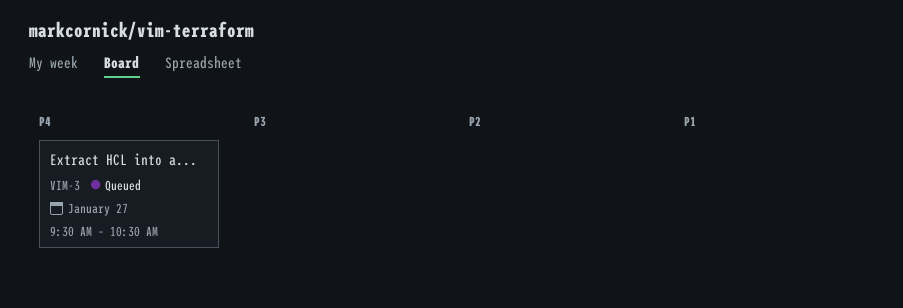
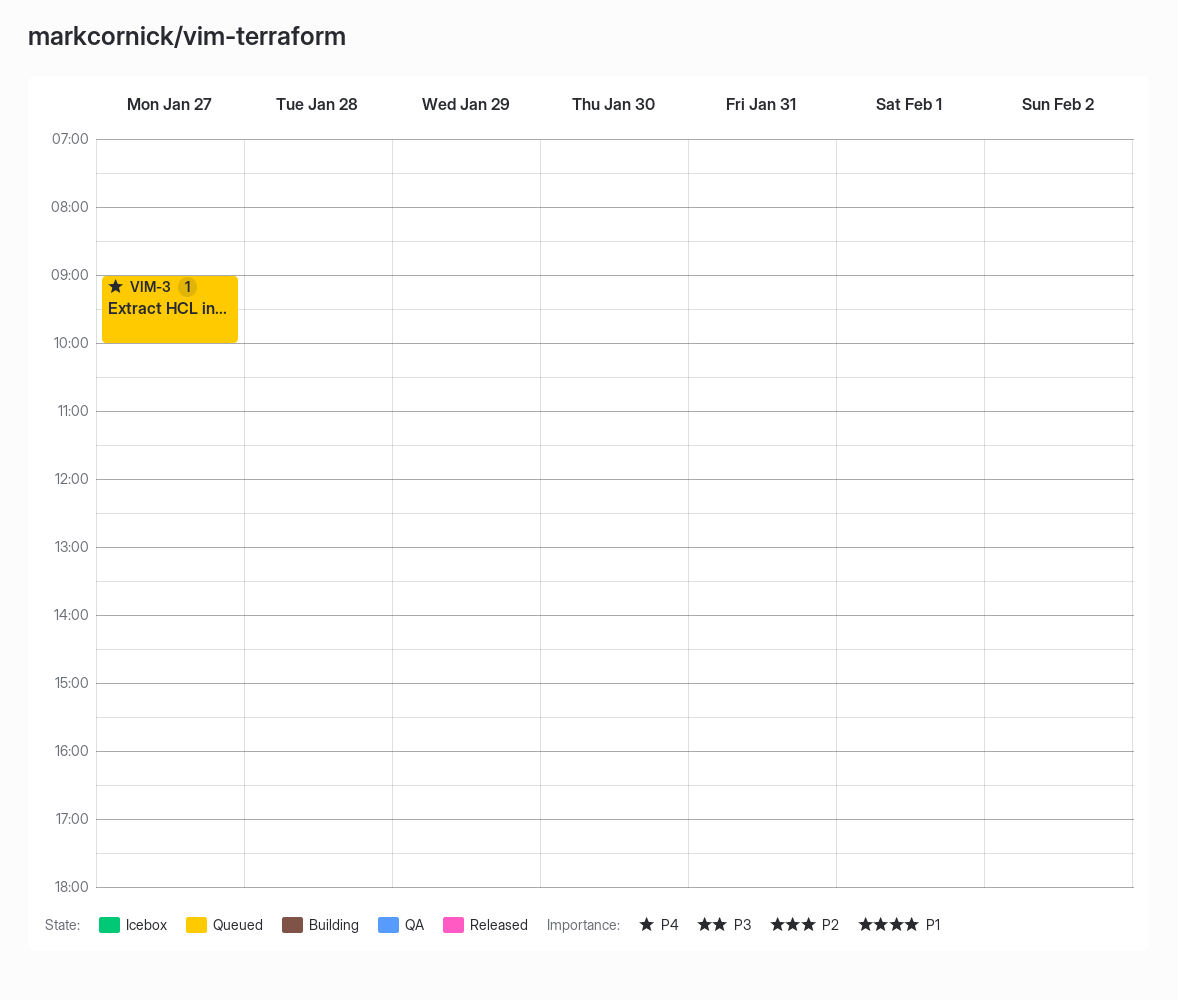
VIM-3, begins: 09:30 -> 09:00
VIM-3, ends: 10:30 -> 10:00

